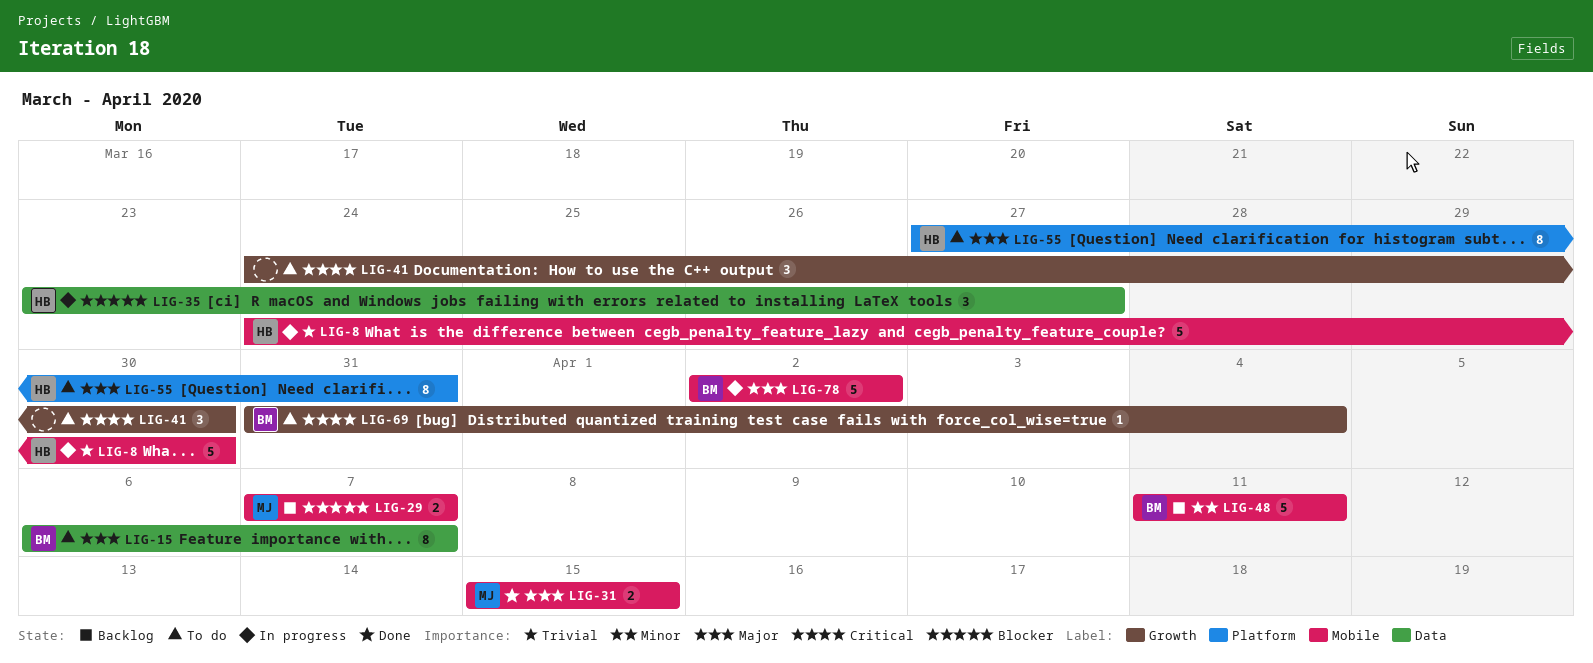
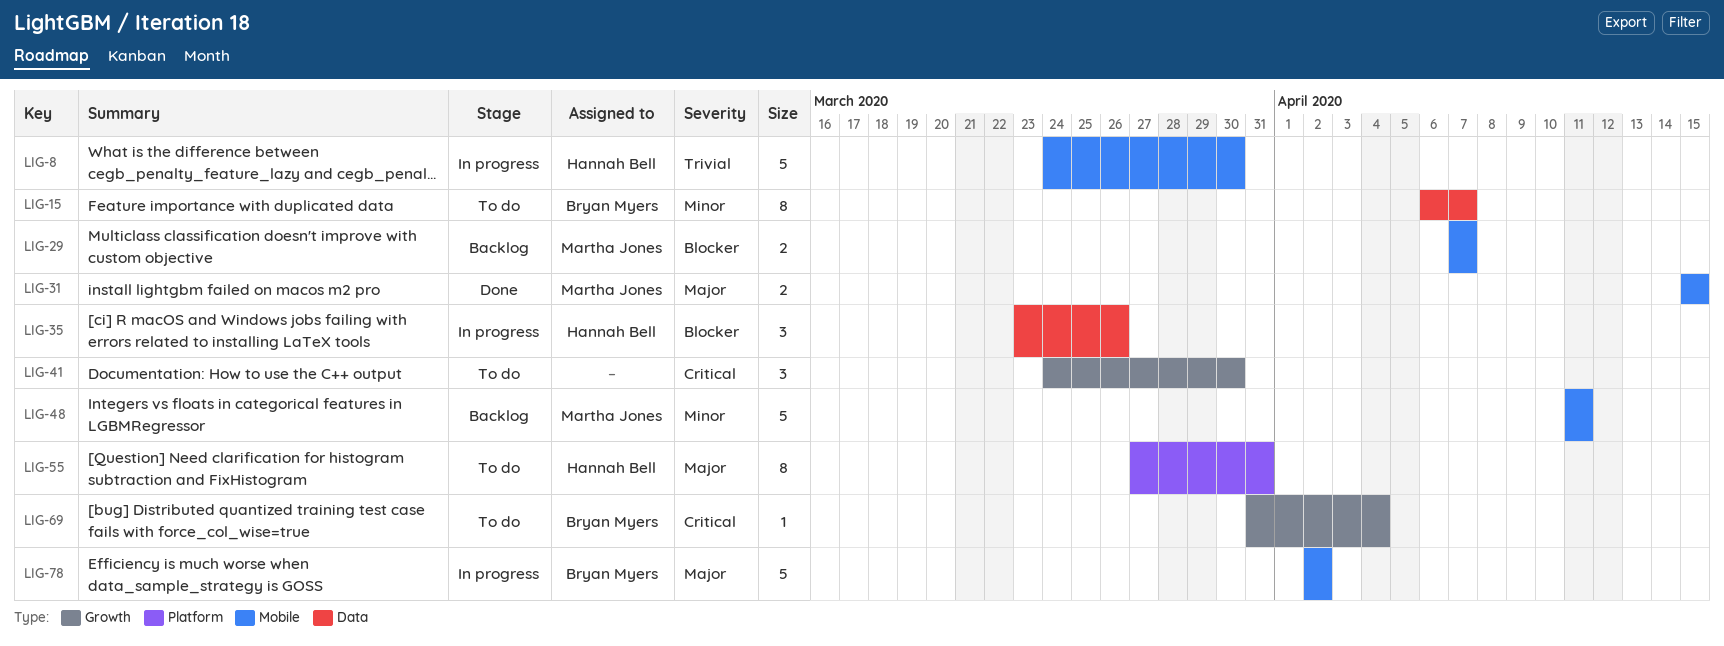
LIG-15, priority: Major -> Minor
LIG-35, due: Mar 27 -> Mar 26
LIG-48, owner: Bryan Myers -> Martha Jones

